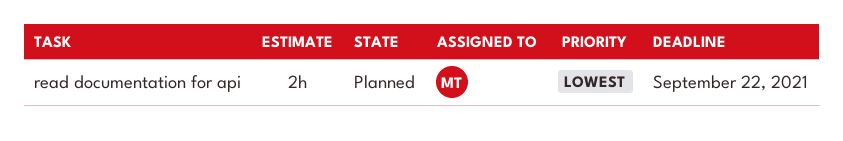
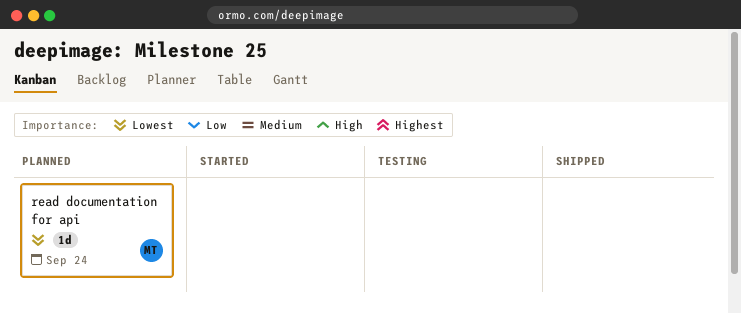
read documentation for api, estimate: 2h -> 1d
read documentation for api, due: Sep 22 -> Sep 24

